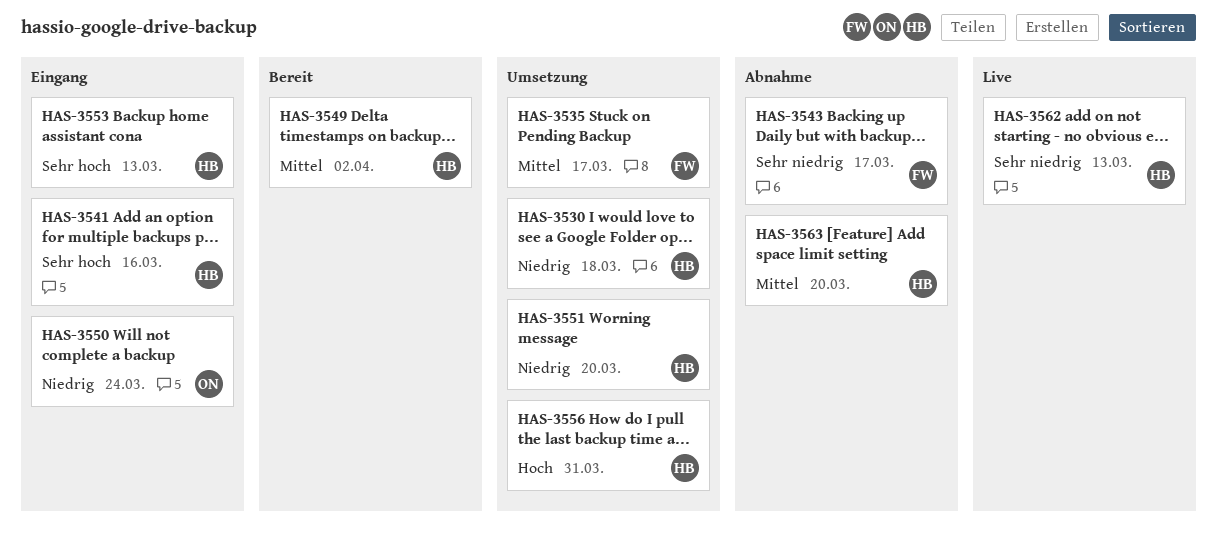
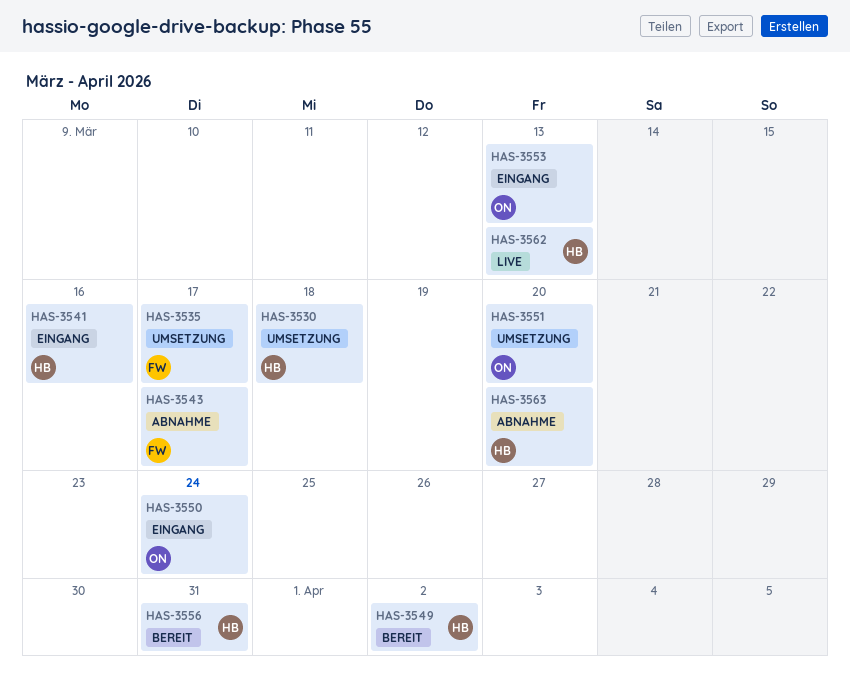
HAS-3551, owner: HB -> ON
HAS-3553, owner: HB -> ON
HAS-3556, status: Umsetzung -> Bereit

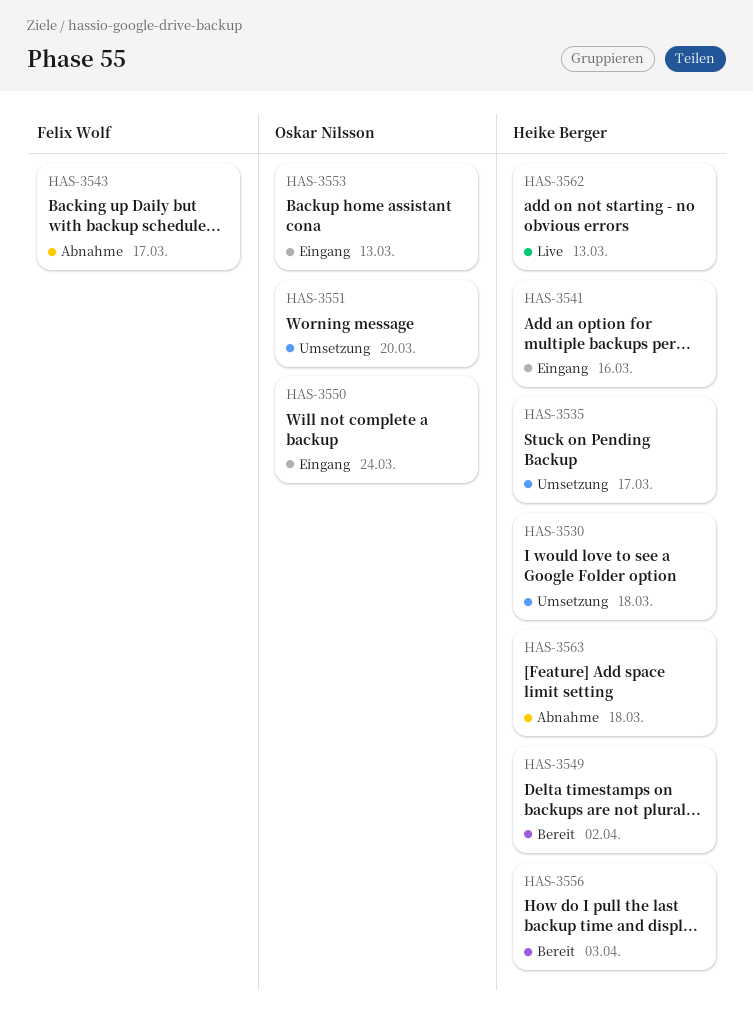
HAS-3535, owner: Felix Wolf -> Heike Berger
HAS-3556, due: Mar 31 -> Apr 3
HAS-3563, due: Mar 20 -> Mar 18

